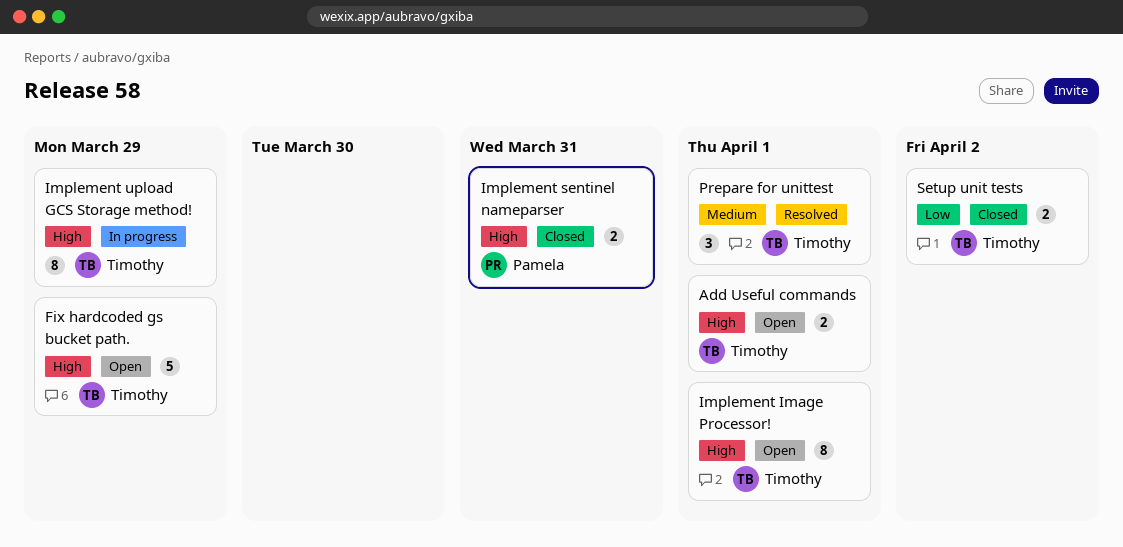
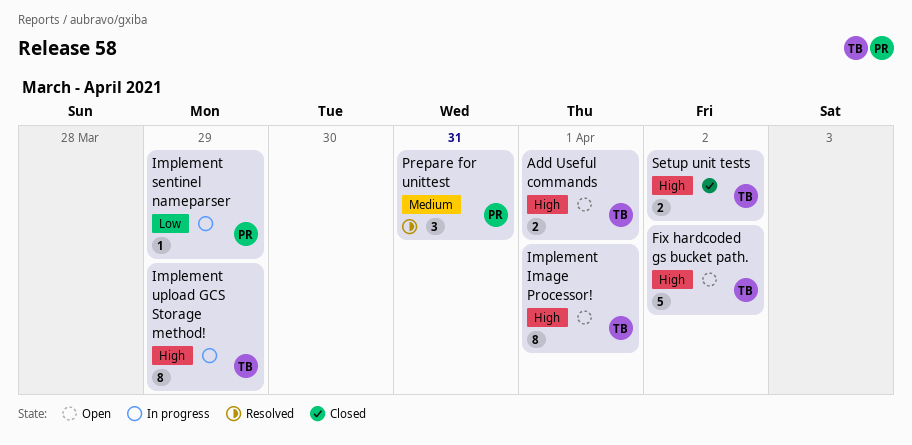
Fix hardcoded gs bucket path., due: Mar 29 -> Apr 2
Implement sentinel nameparser, status: Closed -> In progress
Implement sentinel nameparser, priority: High -> Low
Implement sentinel nameparser, estimate: 2 -> 1
Implement sentinel nameparser, due: Mar 31 -> Mar 29
Prepare for unittest, owner: Timothy -> Pamela
Prepare for unittest, due: Apr 1 -> Mar 31
Setup unit tests, priority: Low -> High

